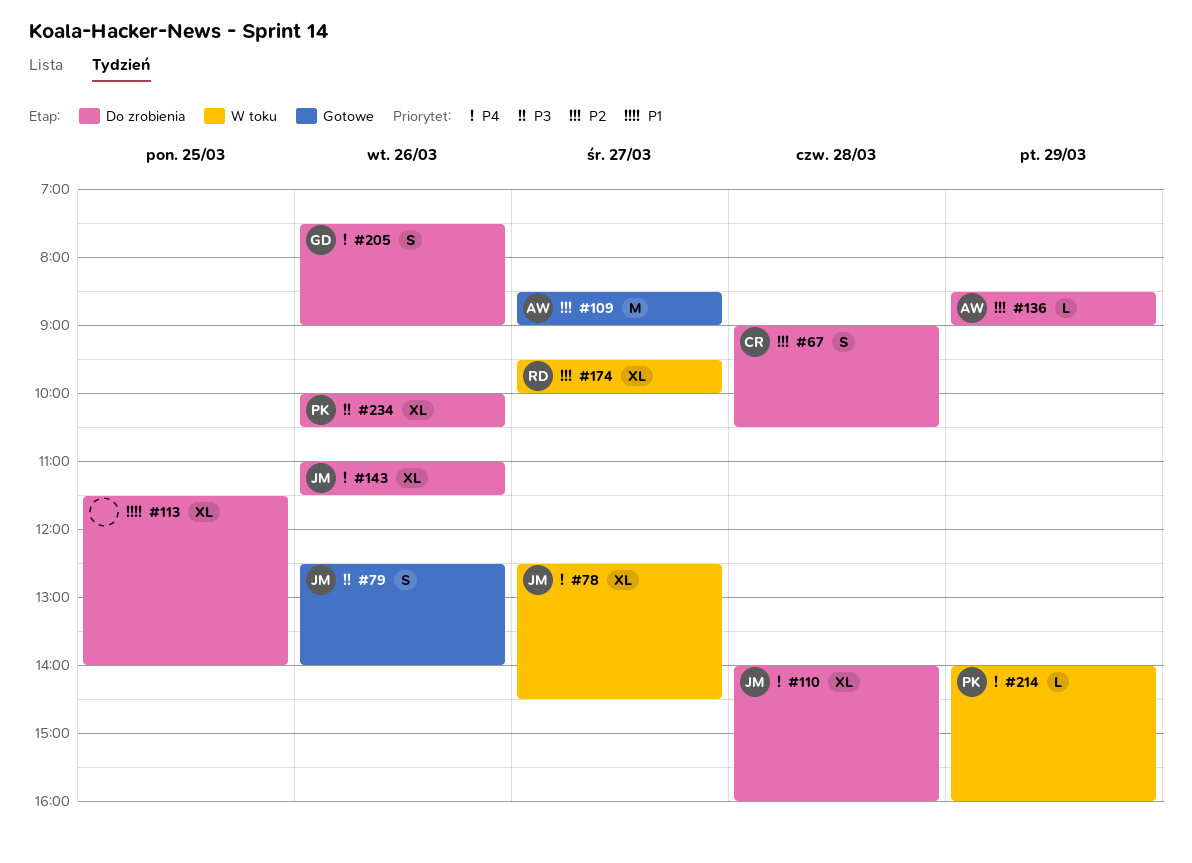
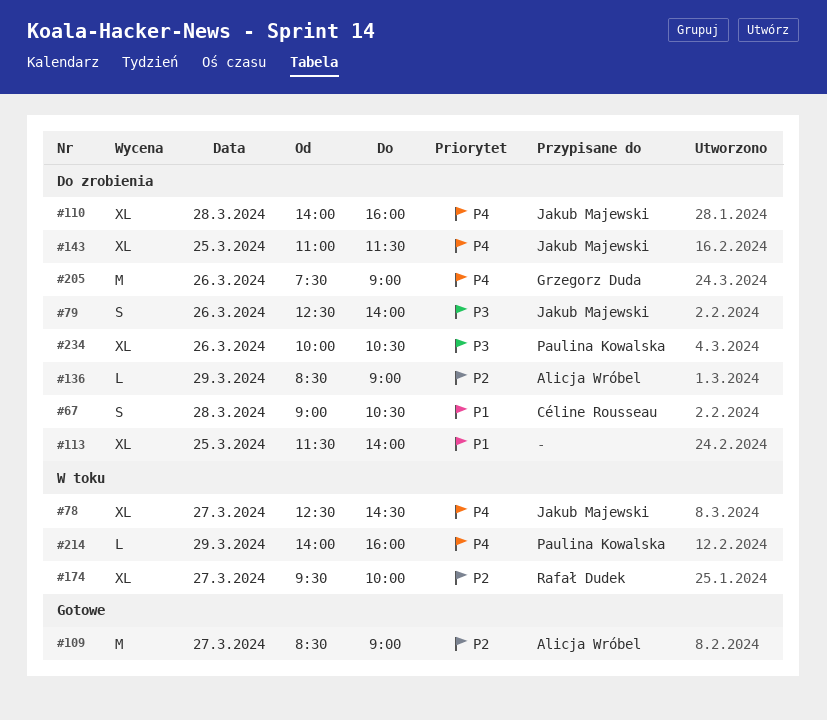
#67, priority: P2 -> P1
#79, status: Gotowe -> Do zrobienia
#143, day: Mar 26 -> Mar 25
#205, estimate: S -> M

